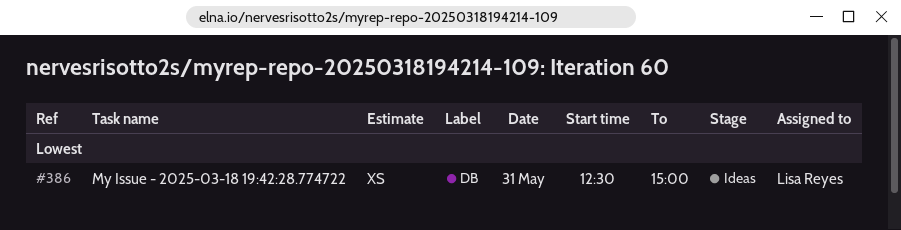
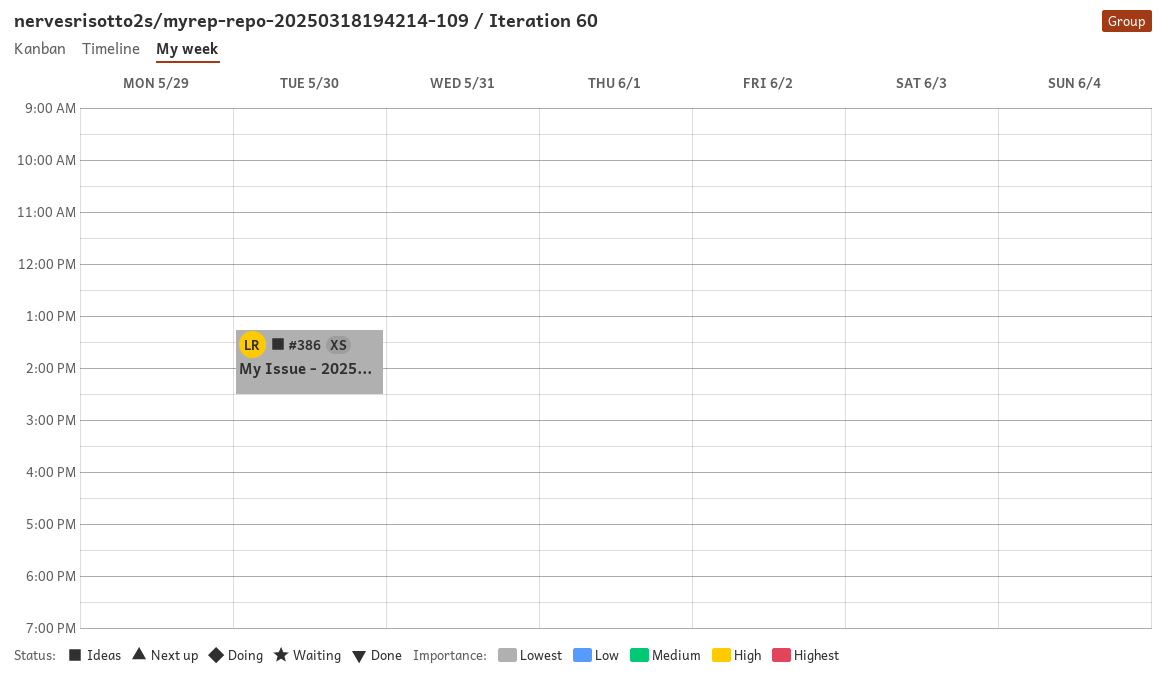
#386, day: May 31 -> May 30
#386, begins: 12:30 -> 13:15
#386, ends: 15:00 -> 14:30

